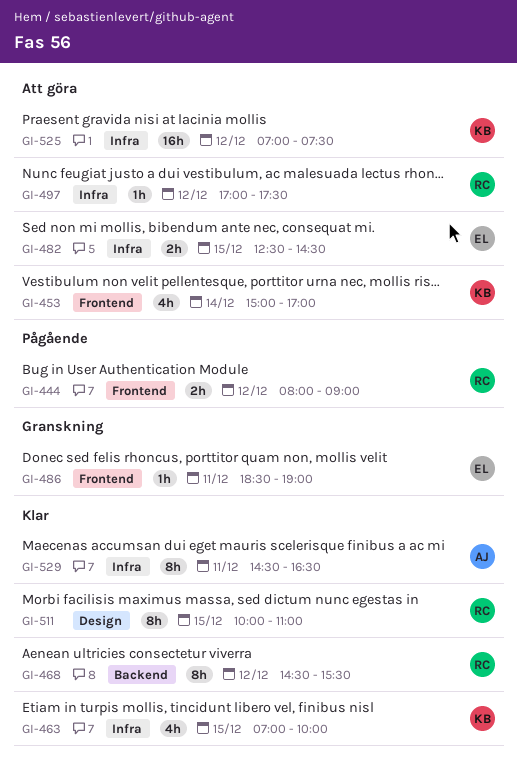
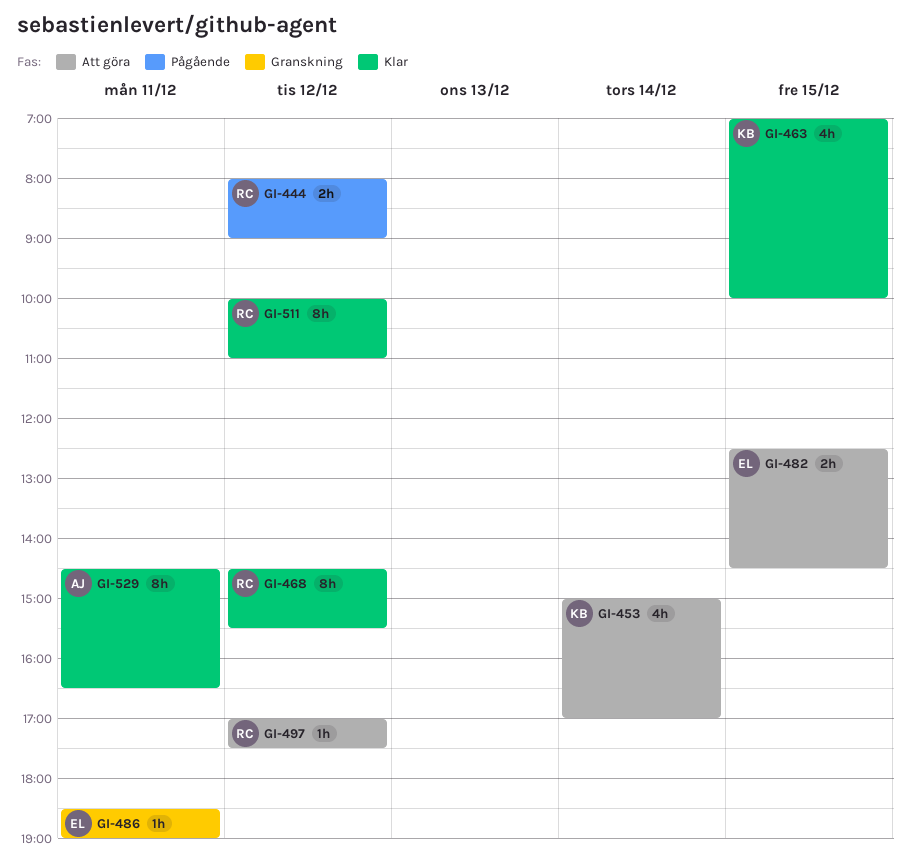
GI-511, day: Dec 15 -> Dec 12
GI-525: present -> none

